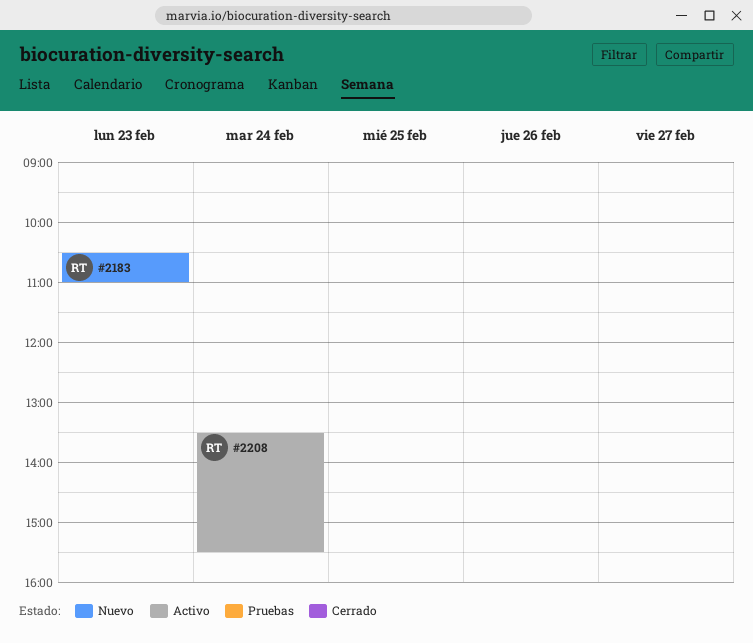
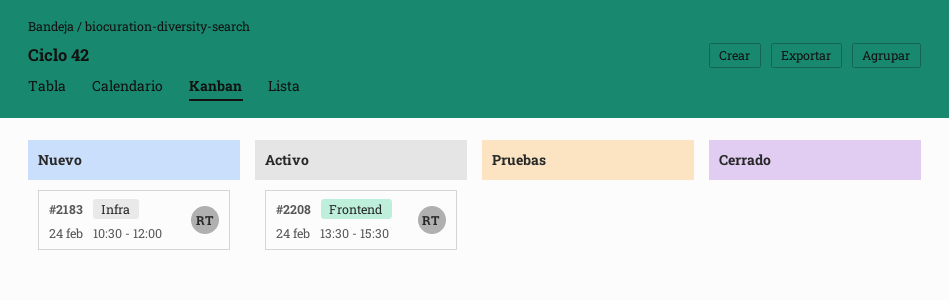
#2183, day: Feb 23 -> Feb 24
#2183, ends: 11:00 -> 12:00

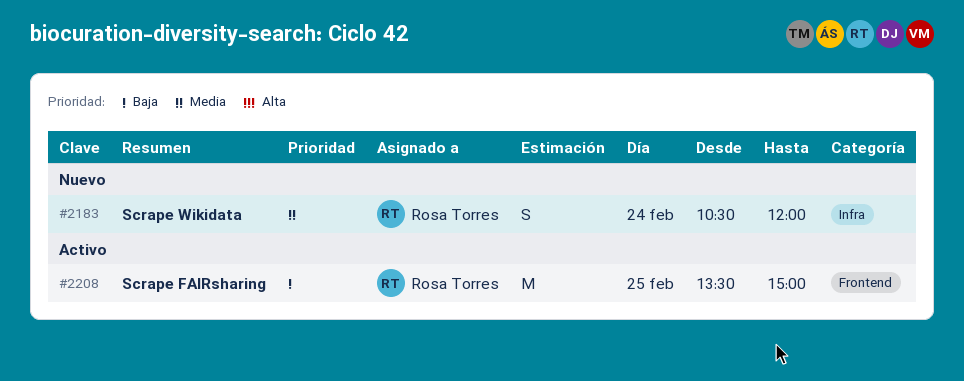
#2208, day: Feb 24 -> Feb 25
#2208, ends: 15:30 -> 15:00

